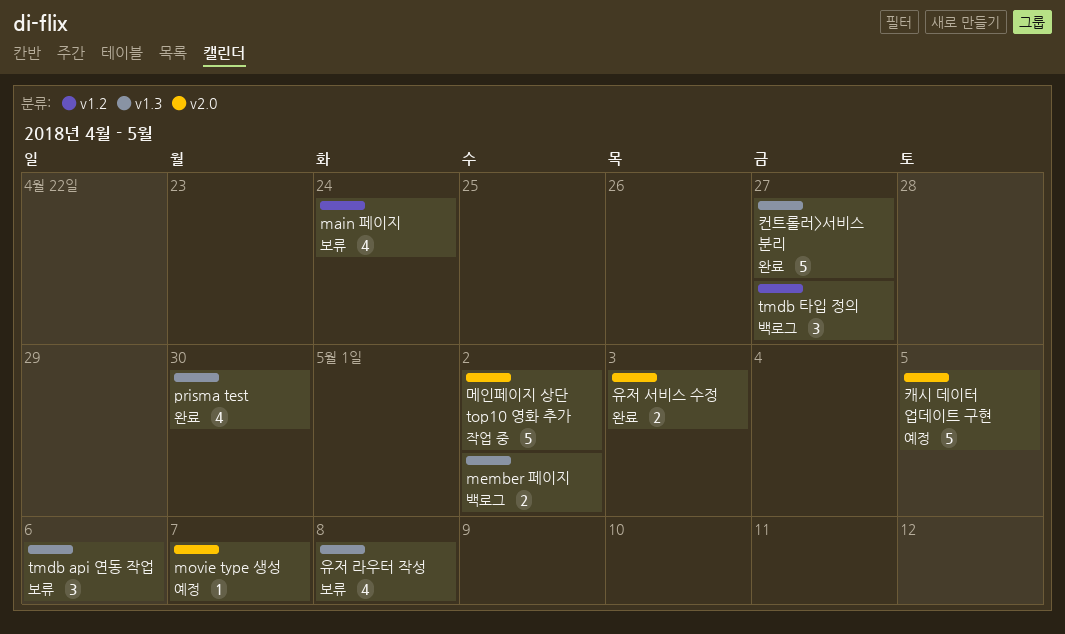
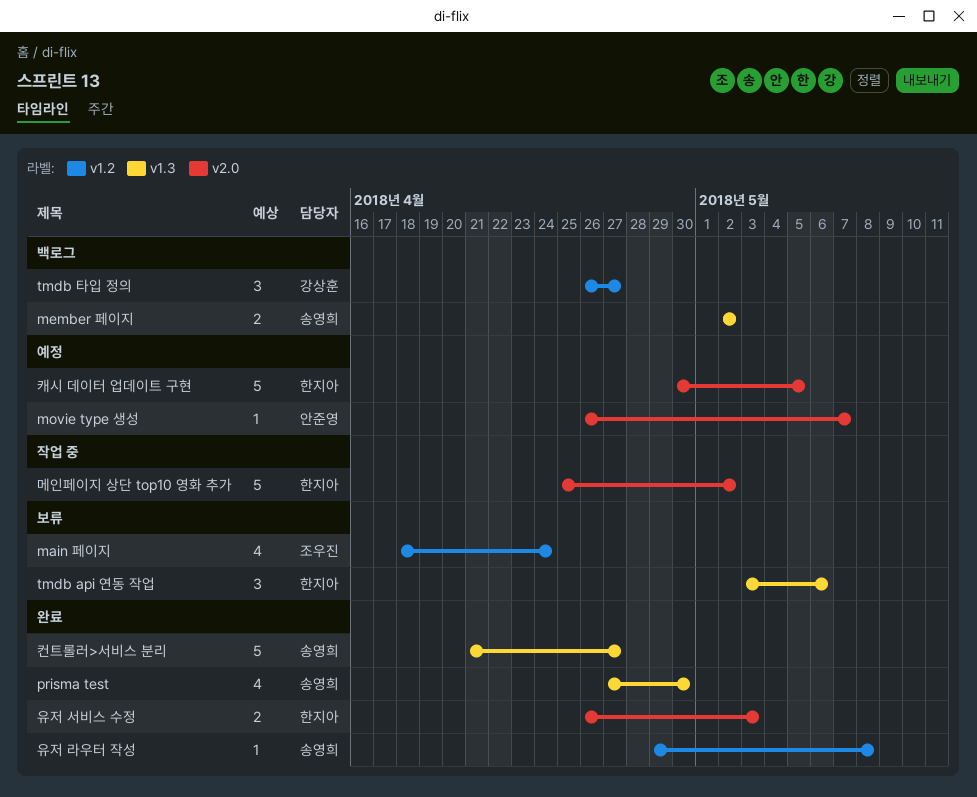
유저 라우터 작성, status: 보류 -> 완료
유저 라우터 작성, label: v1.3 -> v1.2
유저 라우터 작성, estimate: 4 -> 1

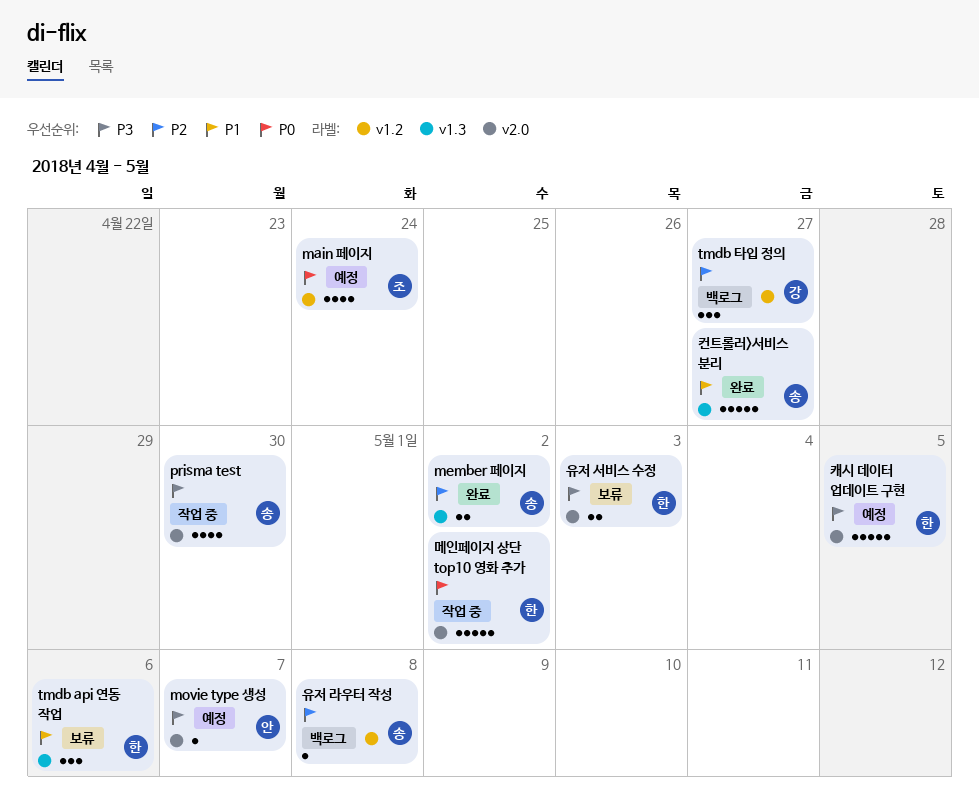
main 페이지, status: 보류 -> 예정
member 페이지, status: 백로그 -> 완료
prisma test, status: 완료 -> 작업 중
prisma test, label: v1.3 -> v2.0
유저 라우터 작성, status: 완료 -> 백로그
유저 서비스 수정, status: 완료 -> 보류

